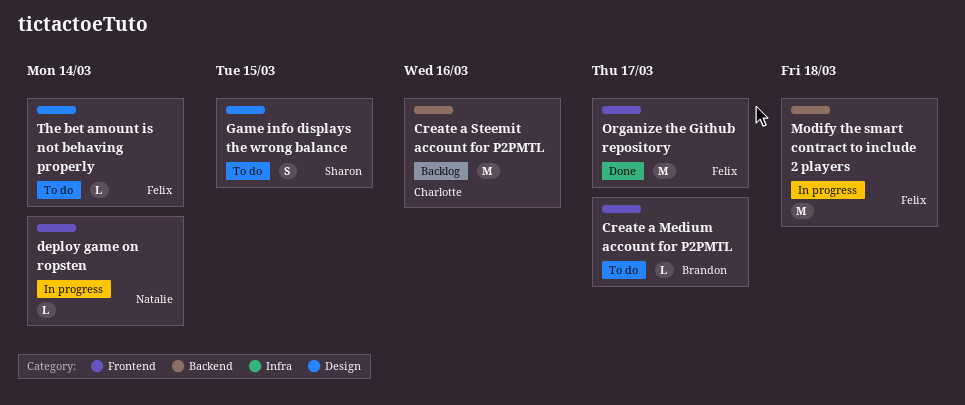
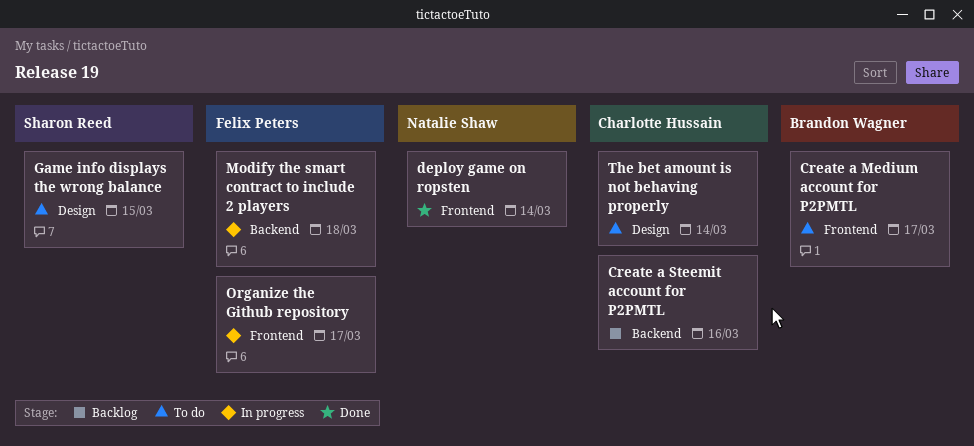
deploy game on ropsten, status: In progress -> Done
Organize the Github repository, status: Done -> In progress
The bet amount is not behaving properly, owner: Felix Peters -> Charlotte Hussain

